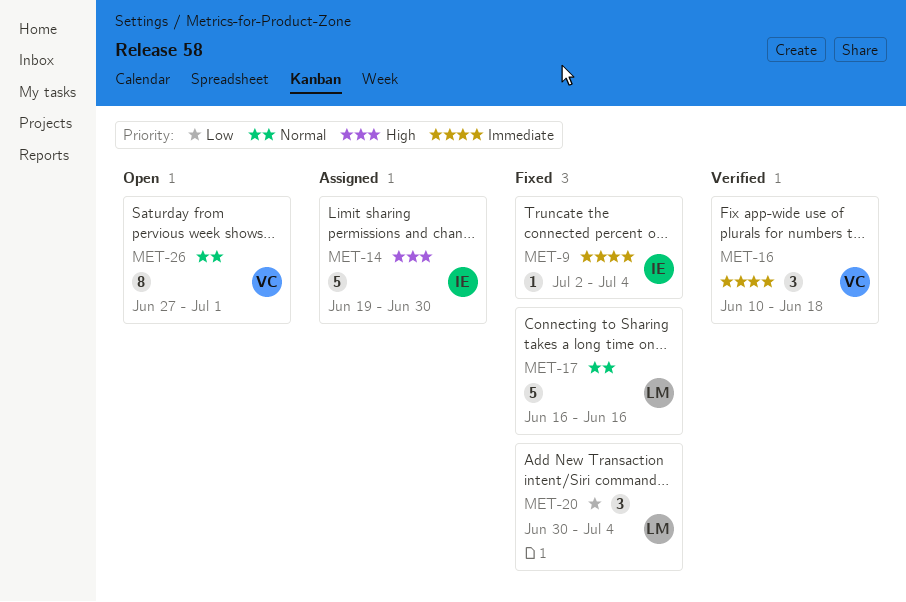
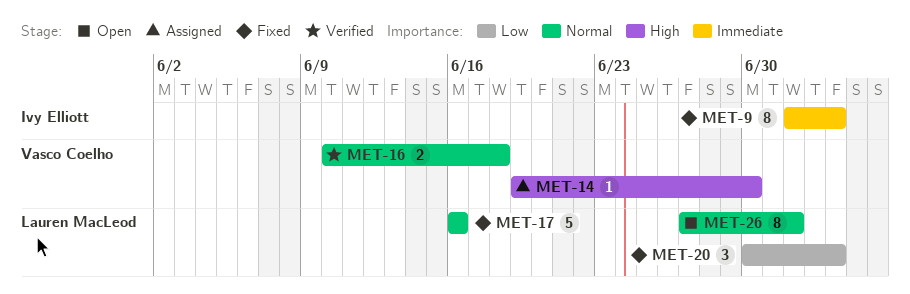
MET-9, estimate: 1 -> 8
MET-14, owner: Ivy Elliott -> Vasco Coelho
MET-14, estimate: 5 -> 1
MET-16, priority: Immediate -> Normal
MET-16, estimate: 3 -> 2
MET-26, owner: Vasco Coelho -> Lauren MacLeod
MET-26, due: Jul 1 -> Jul 2

